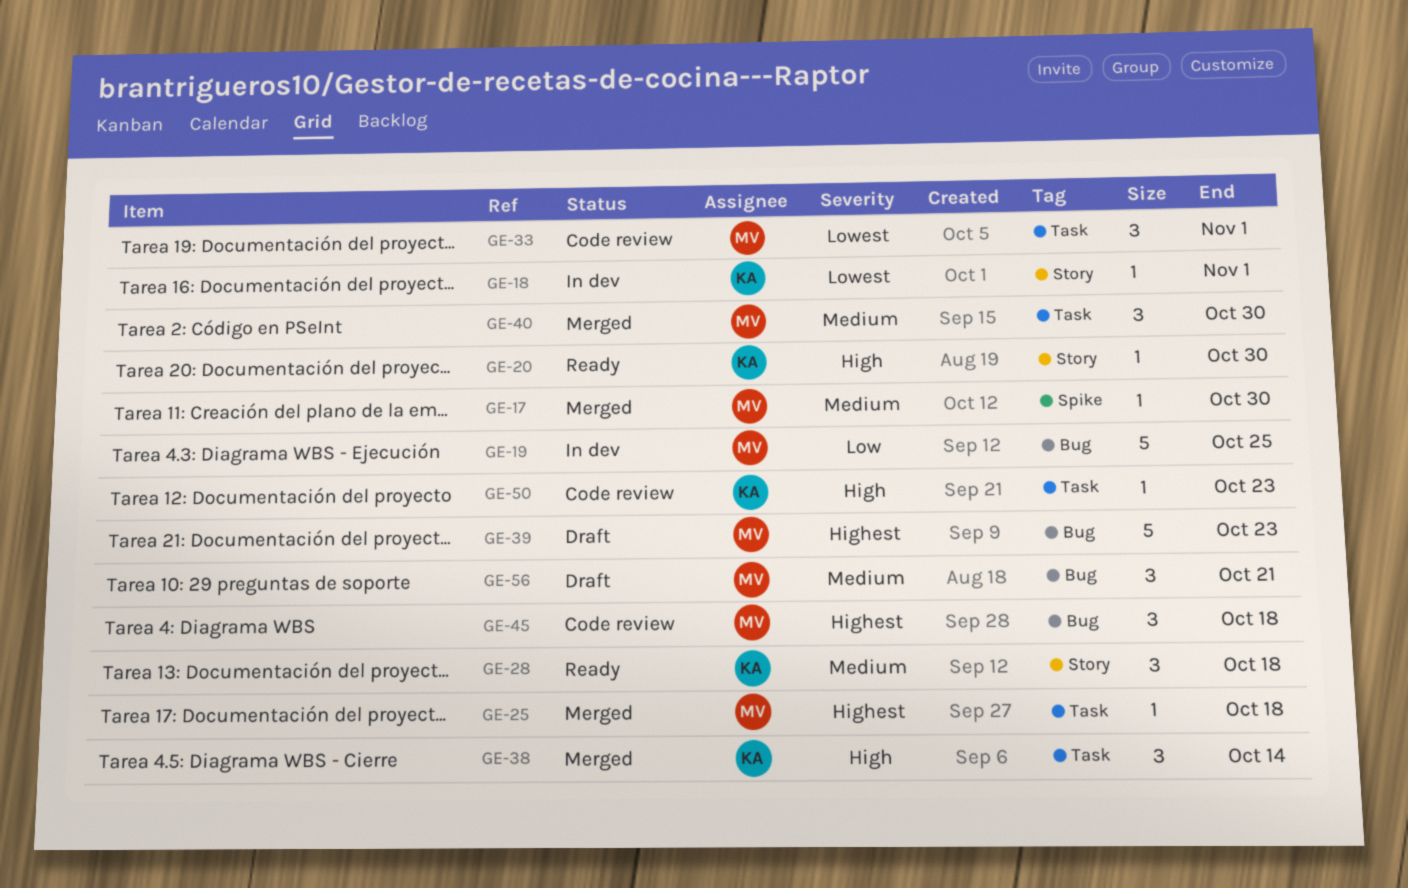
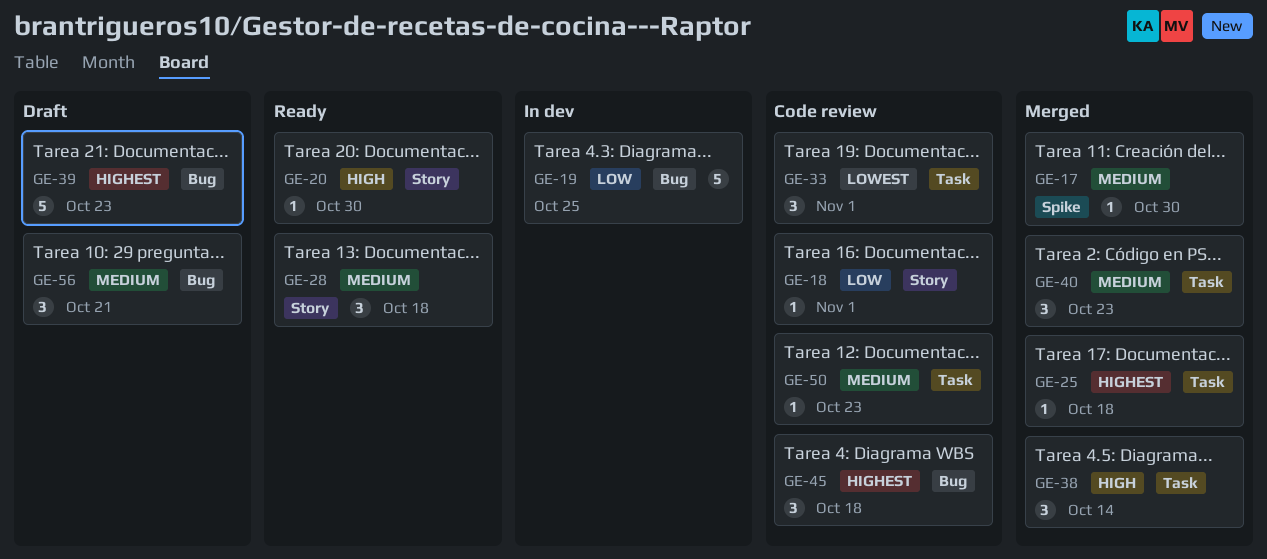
GE-18, status: In dev -> Code review
GE-18, priority: Lowest -> Low
GE-40, due: Oct 30 -> Oct 23
GE-50, priority: High -> Medium

